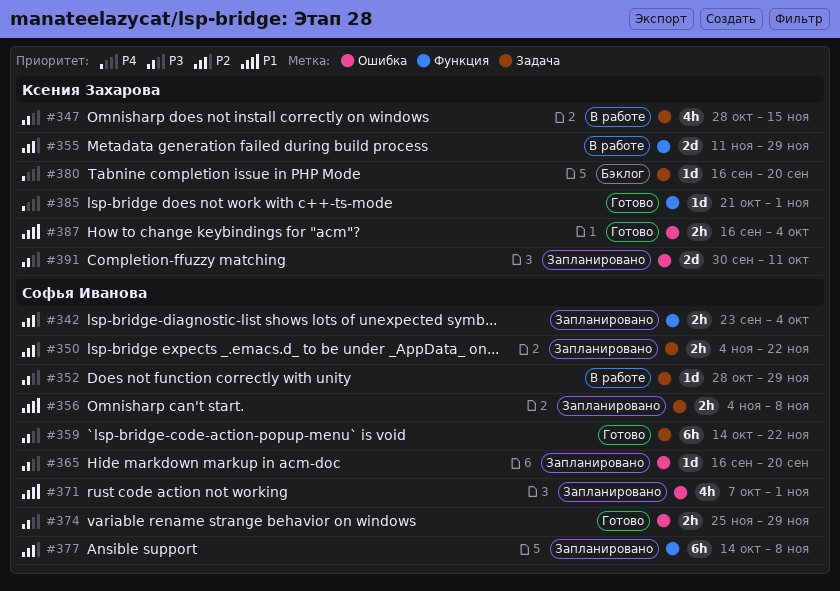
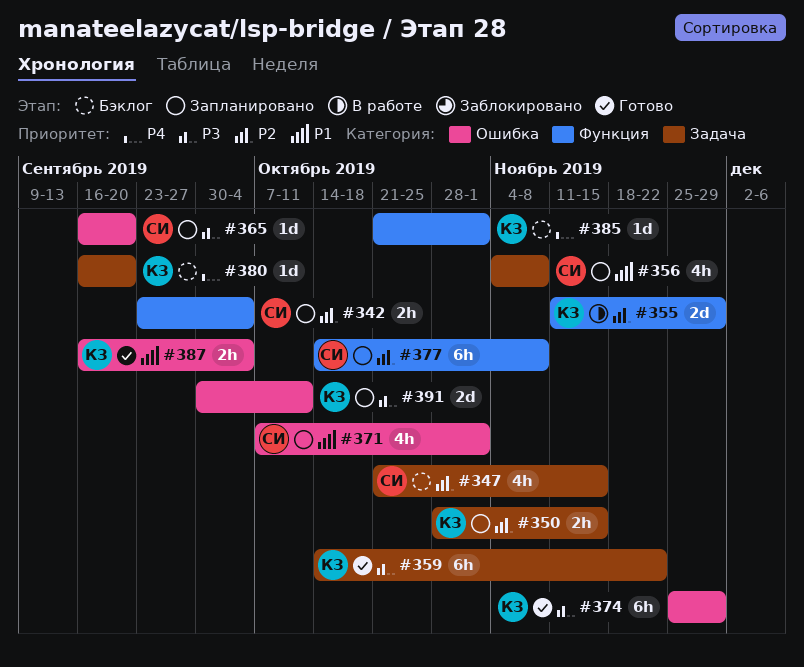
#347, status: В работе -> Бэклог
#347, owner: Ксения Захарова -> Софья Иванова
#347, priority: P3 -> P2
#347, start: Oct 28 -> Oct 21
#350, owner: Софья Иванова -> Ксения Захарова
#350, start: Nov 4 -> Oct 28
#350, due: Nov 22 -> Nov 15
#352: present -> none
#356, estimate: 2h -> 4h
#359, owner: Софья Иванова -> Ксения Захарова
#374, owner: Софья Иванова -> Ксения Захарова
#374, estimate: 2h -> 6h
#385, status: Готово -> Бэклог

